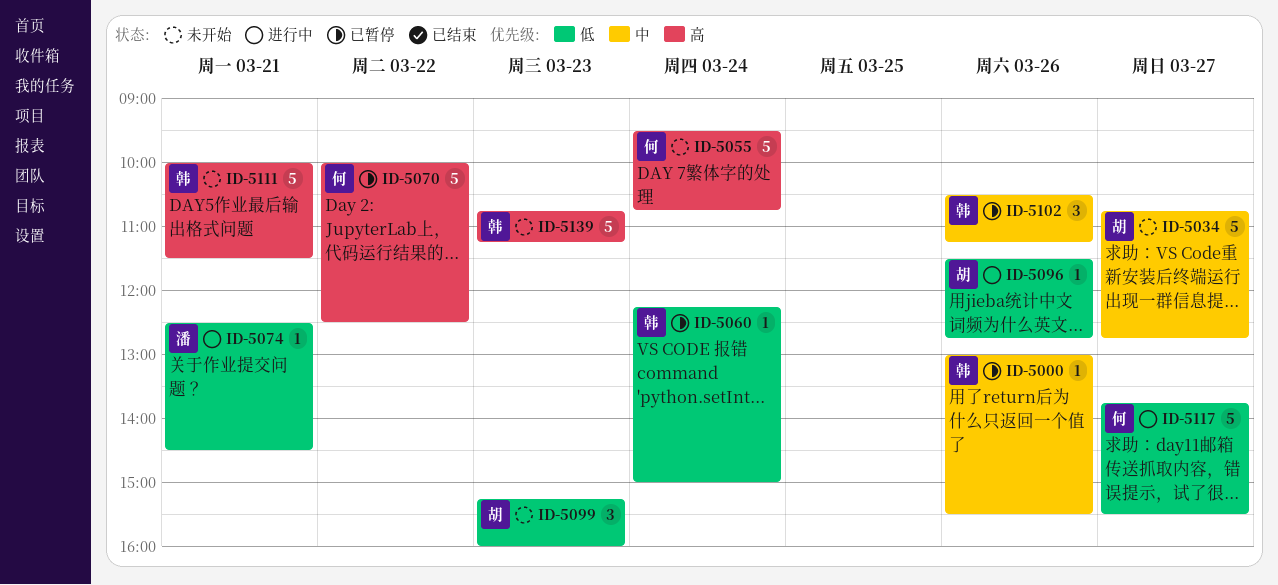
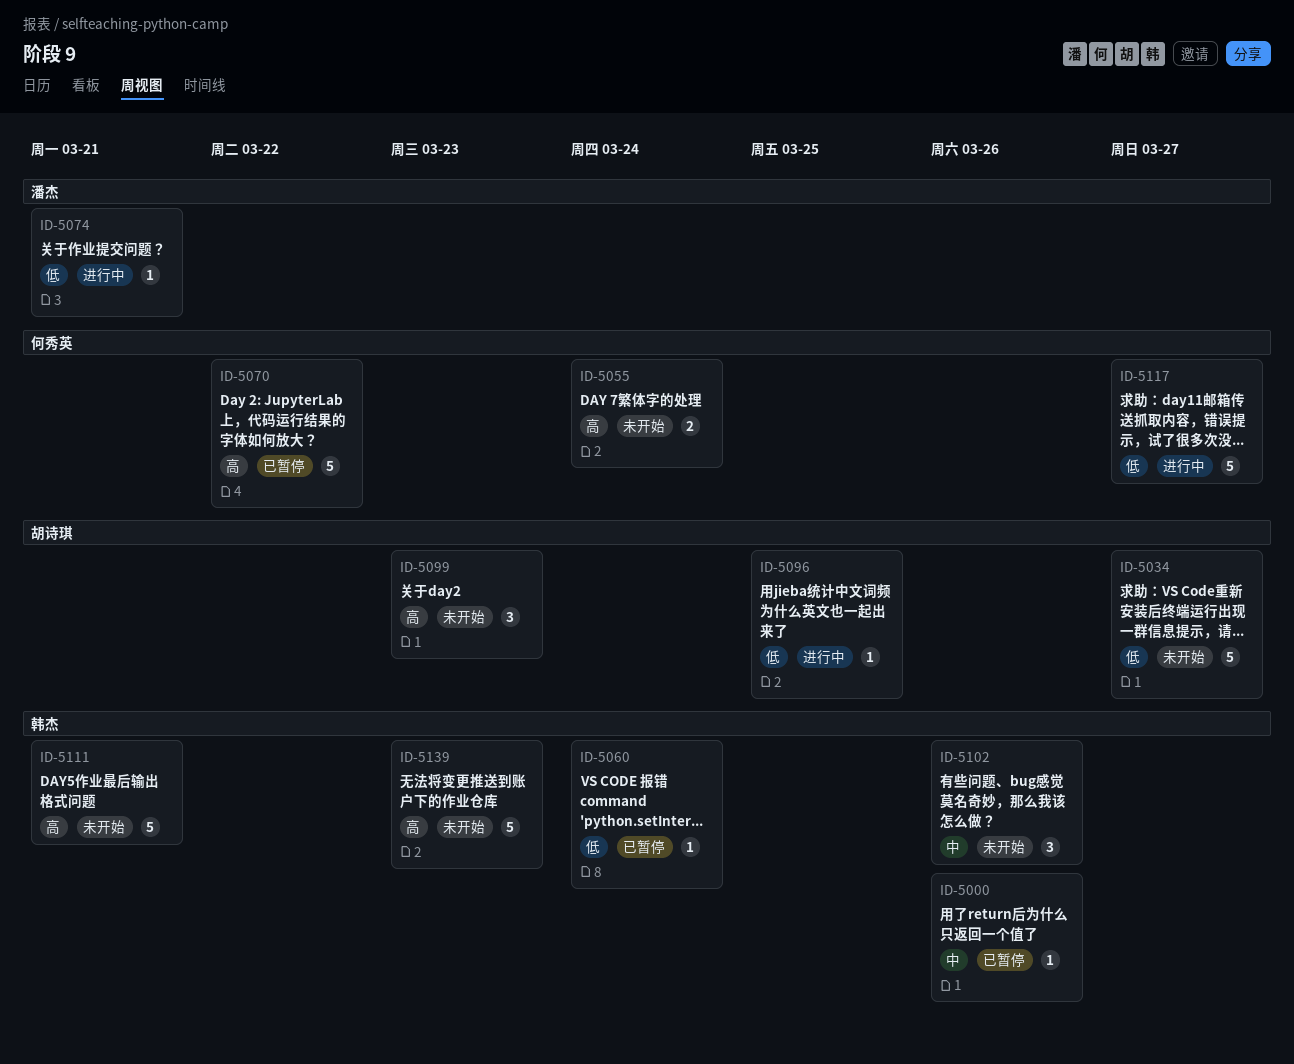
ID-5034, priority: 中 -> 低
ID-5055, estimate: 5 -> 2
ID-5096, day: Mar 26 -> Mar 25
ID-5099, priority: 低 -> 高
ID-5102, status: 已暂停 -> 未开始

